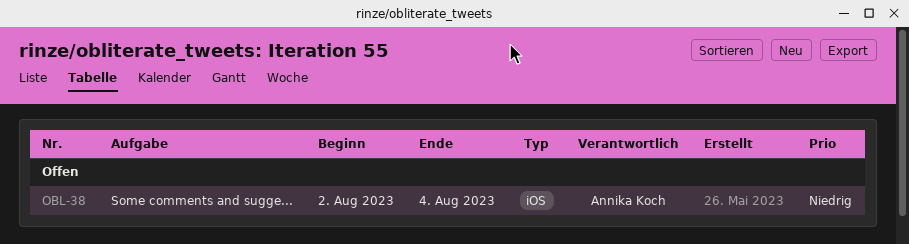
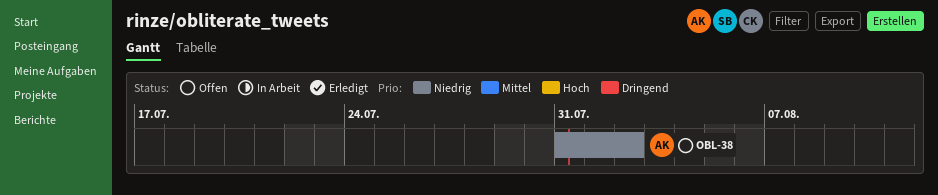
OBL-38, start: Aug 2 -> Jul 31
OBL-38, due: Aug 4 -> Aug 2

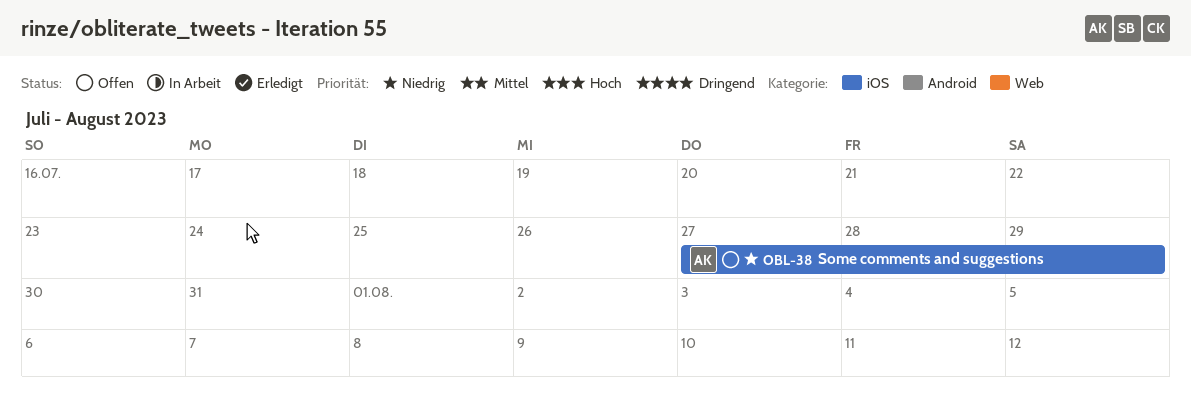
OBL-38, start: Jul 31 -> Jul 27
OBL-38, due: Aug 2 -> Jul 29

